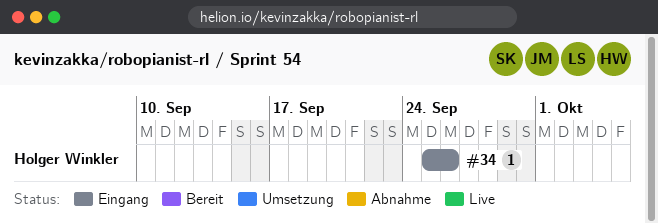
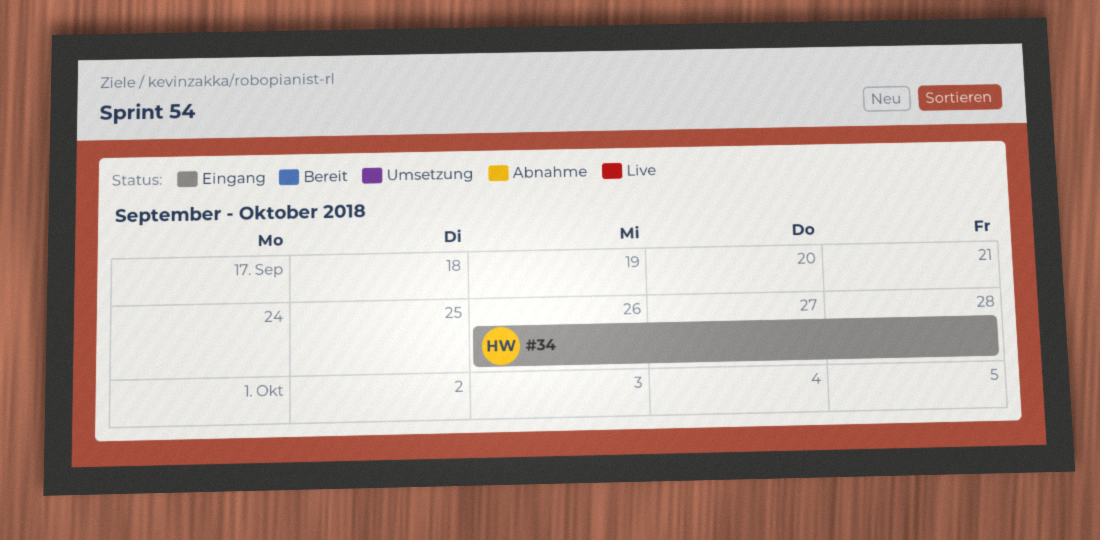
#34, start: Sep 25 -> Sep 26
#34, due: Sep 26 -> Sep 28

